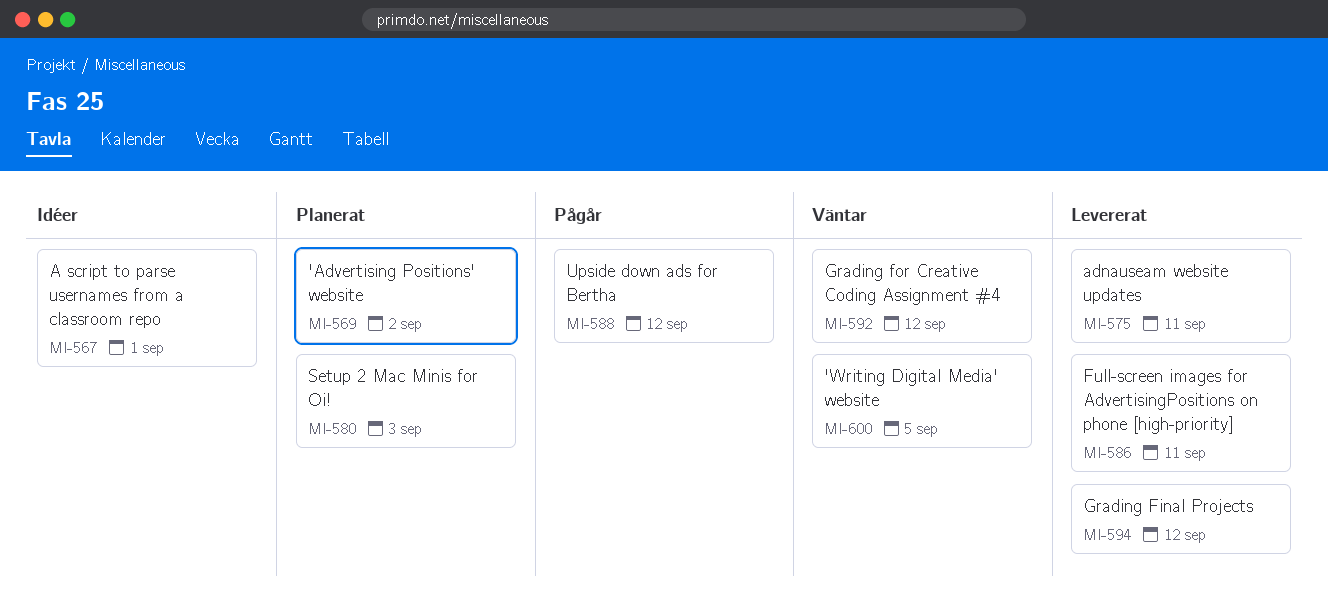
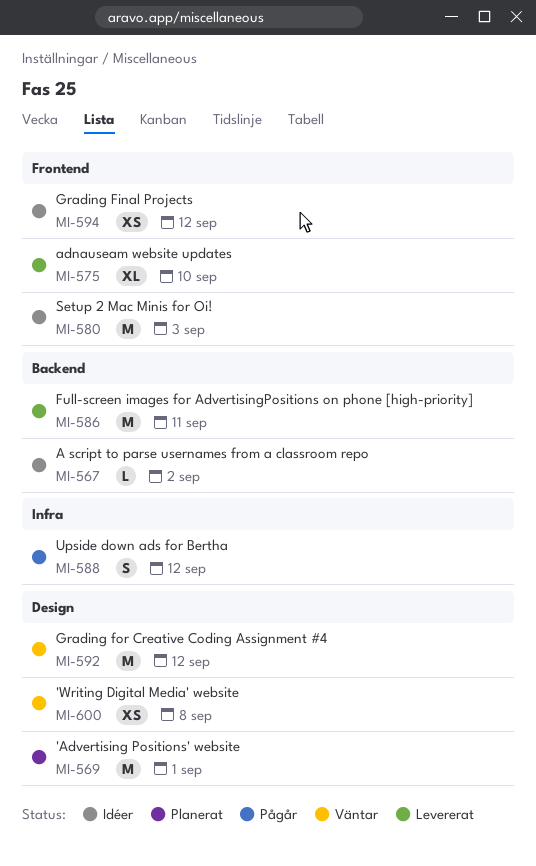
MI-567, due: Sep 1 -> Sep 2
MI-569, due: Sep 2 -> Sep 1
MI-575, due: Sep 11 -> Sep 10
MI-580, status: Planerat -> Idéer
MI-594, status: Levererat -> Idéer
MI-600, due: Sep 5 -> Sep 8

